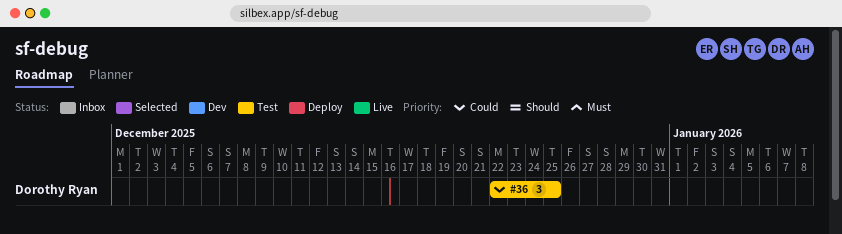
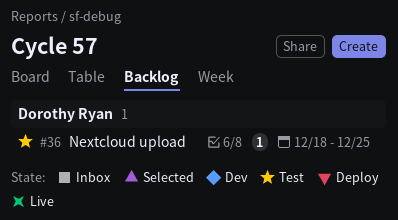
#36, estimate: 3 -> 1
#36, start: Dec 22 -> Dec 18

